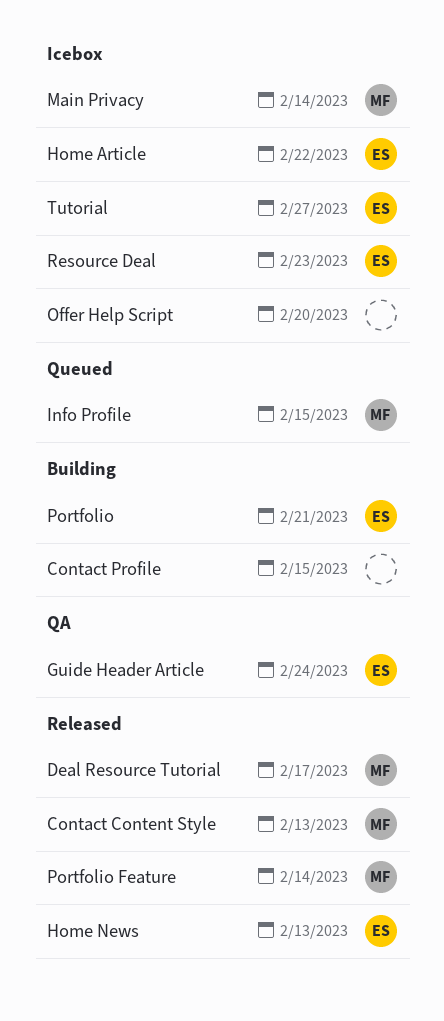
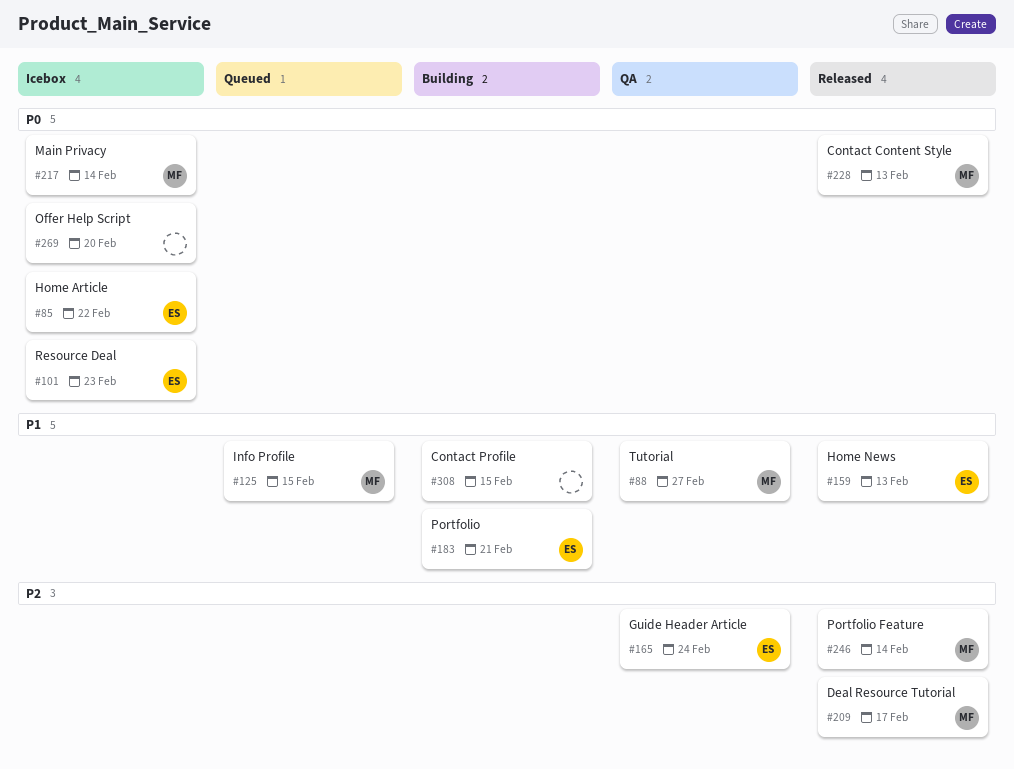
Tutorial, status: Icebox -> QA
Tutorial, owner: ES -> MF

